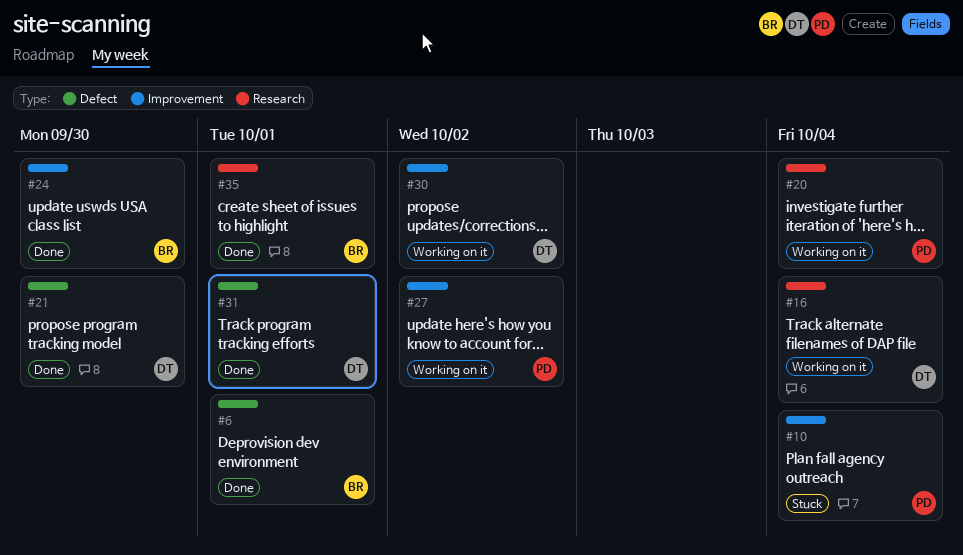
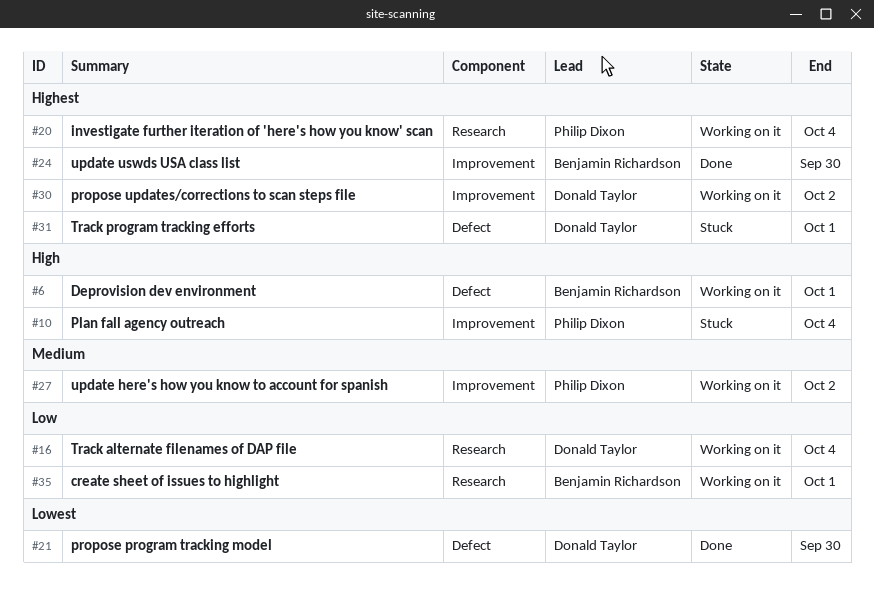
#6, status: Done -> Working on it
#31, status: Done -> Stuck
#35, status: Done -> Working on it

